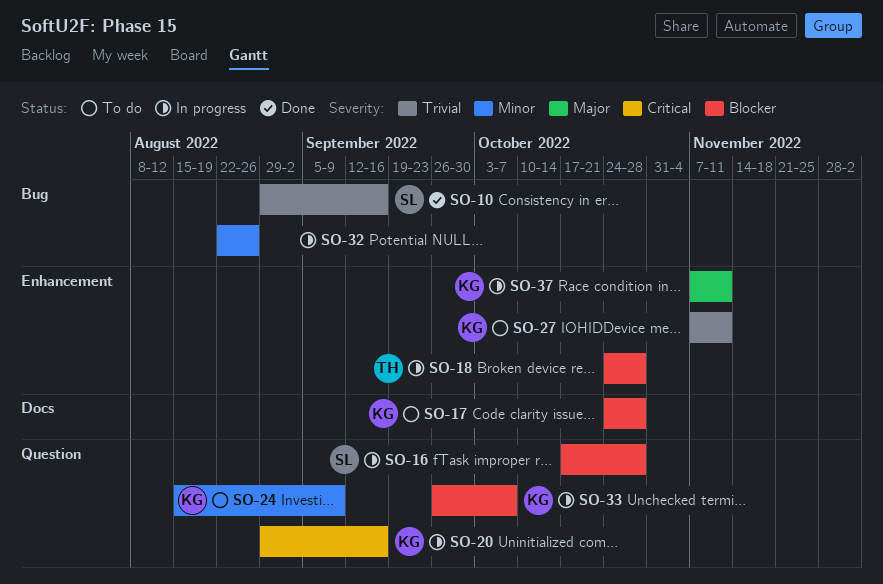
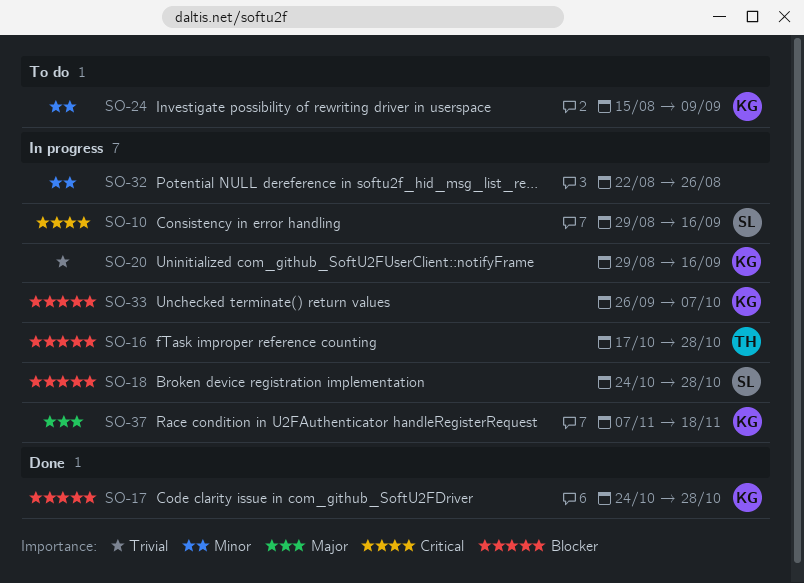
SO-10, status: Done -> In progress
SO-10, priority: Trivial -> Critical
SO-16, owner: SL -> TH
SO-17, status: To do -> Done
SO-18, owner: TH -> SL
SO-20, priority: Critical -> Trivial
SO-27: present -> none
SO-37, due: Nov 11 -> Nov 18

